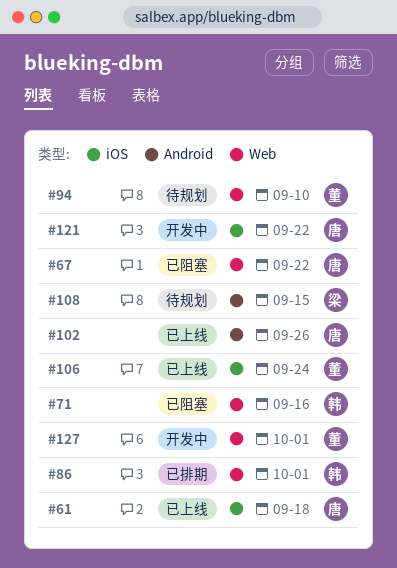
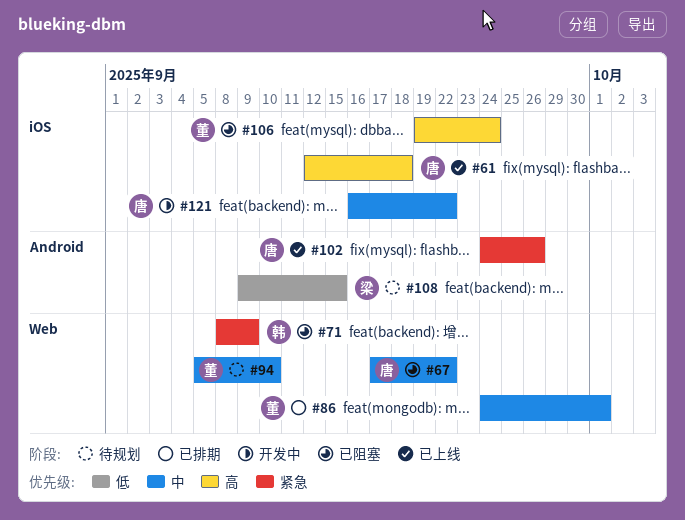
#71, due: Sep 16 -> Sep 9
#86, owner: 韩 -> 董
#106, status: 已上线 -> 已阻塞
#127: present -> none

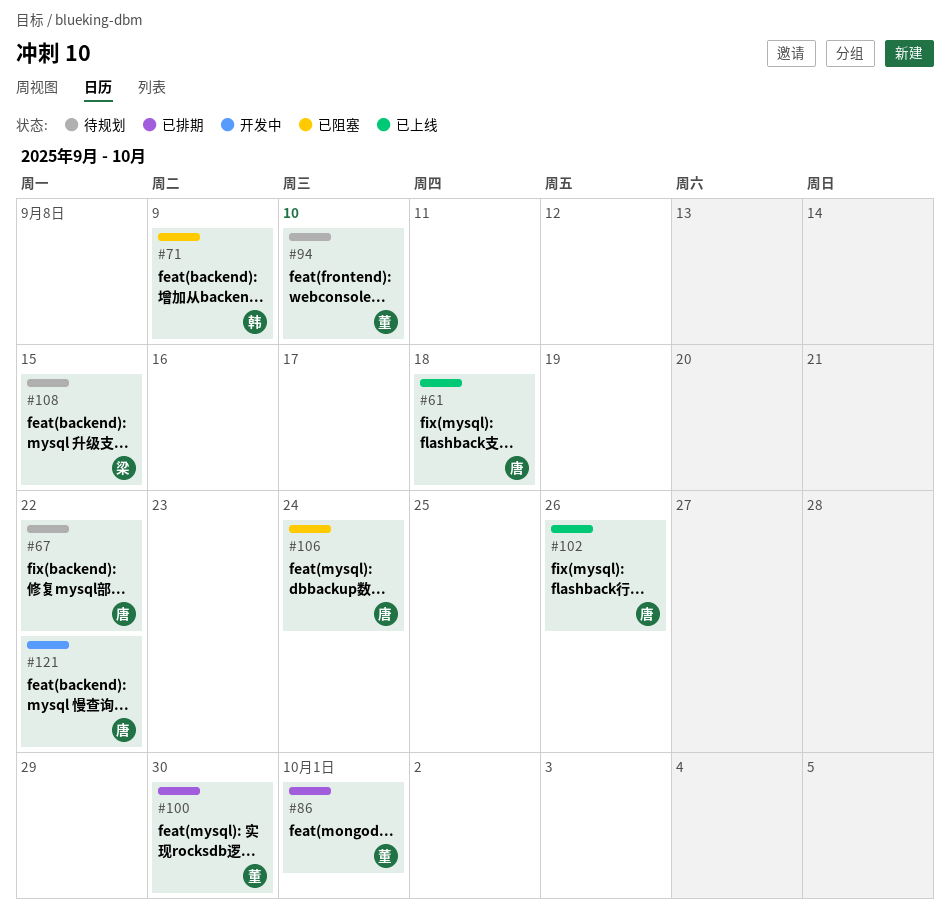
#67, status: 已阻塞 -> 待规划
#100: none -> present
#106, owner: 董 -> 唐

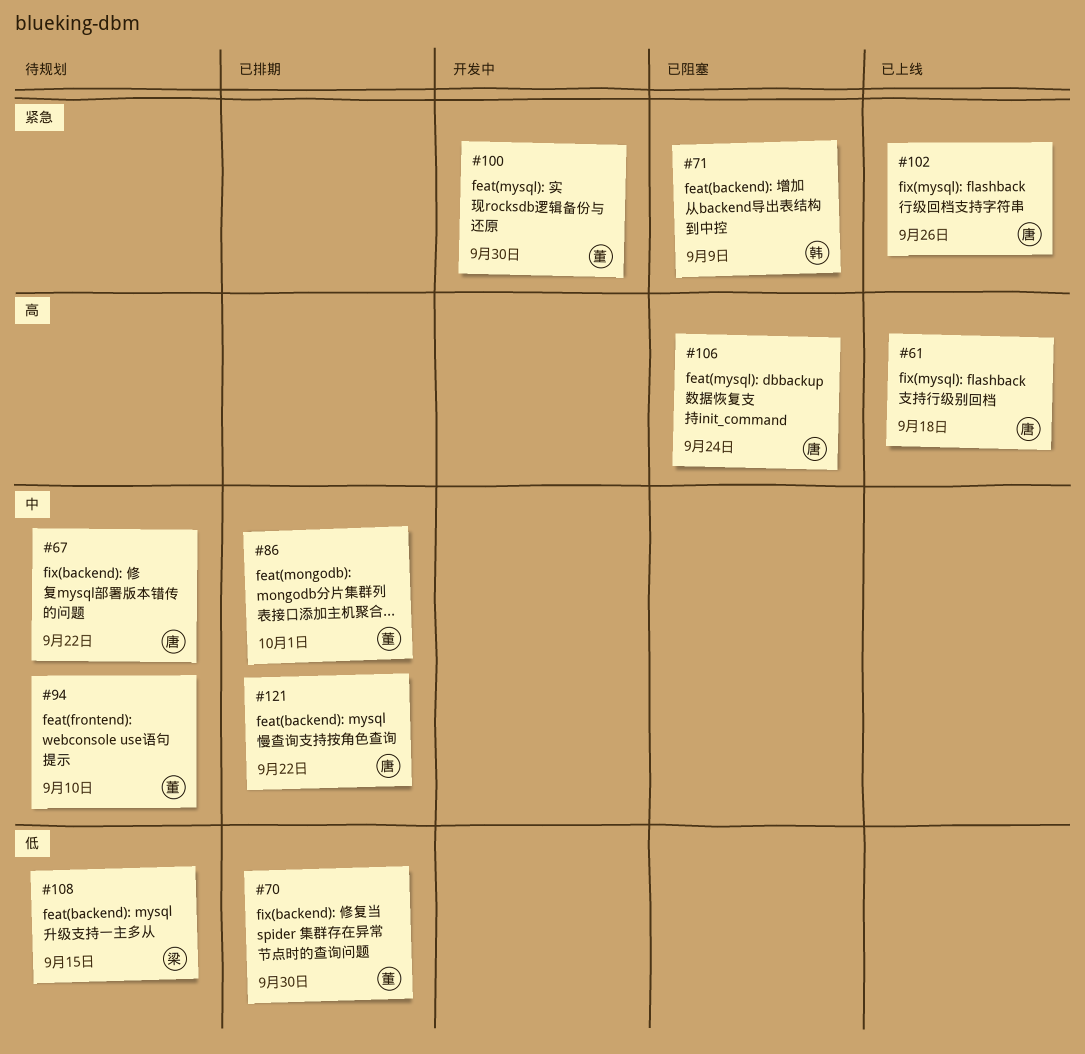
#70: none -> present
#100, status: 已排期 -> 开发中
#121, status: 开发中 -> 已排期

